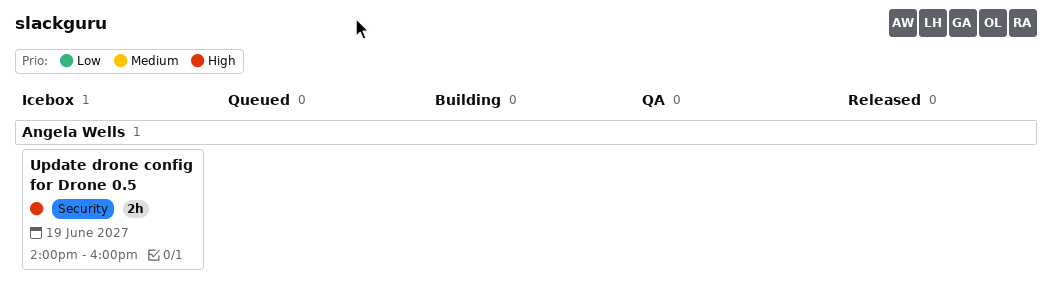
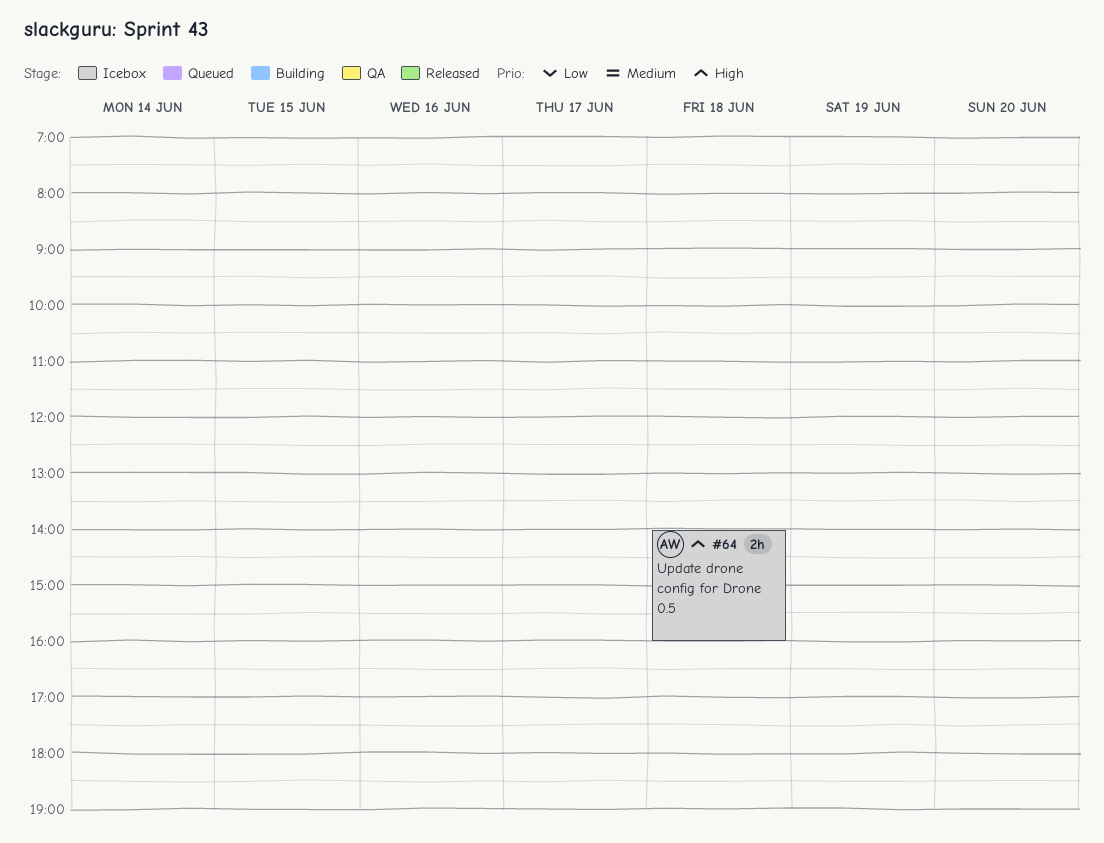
Update drone config for Drone 0.5, day: Jun 19 -> Jun 18

